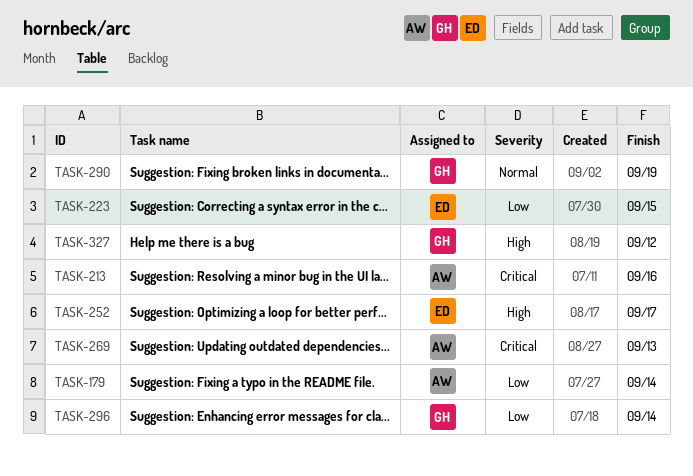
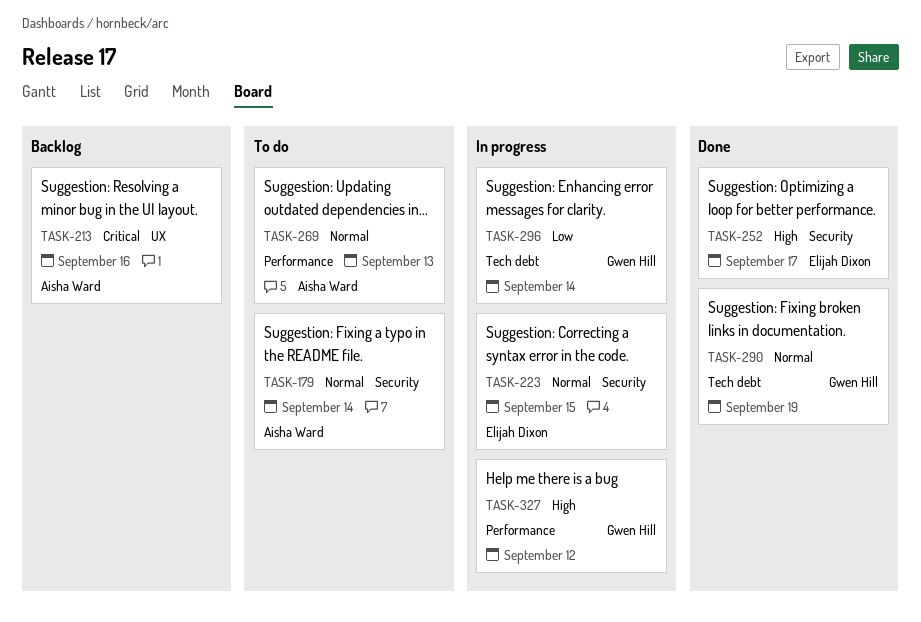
TASK-179, priority: Low -> Normal
TASK-223, priority: Low -> Normal
TASK-269, priority: Critical -> Normal

